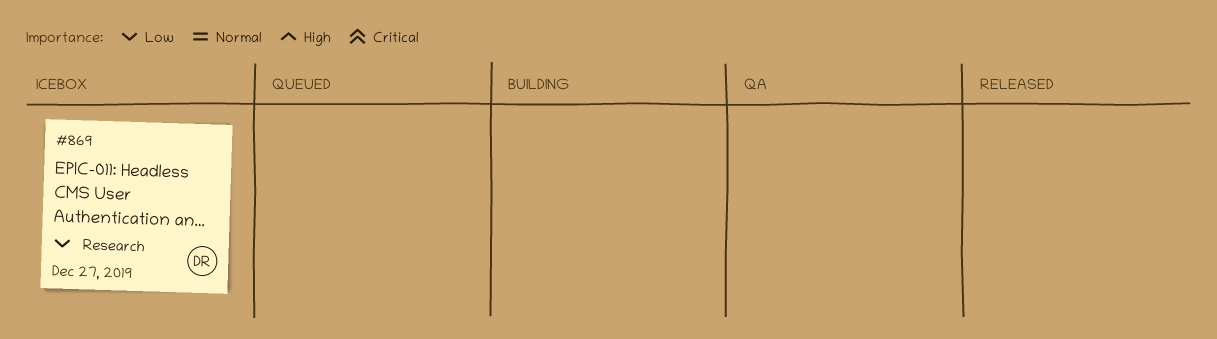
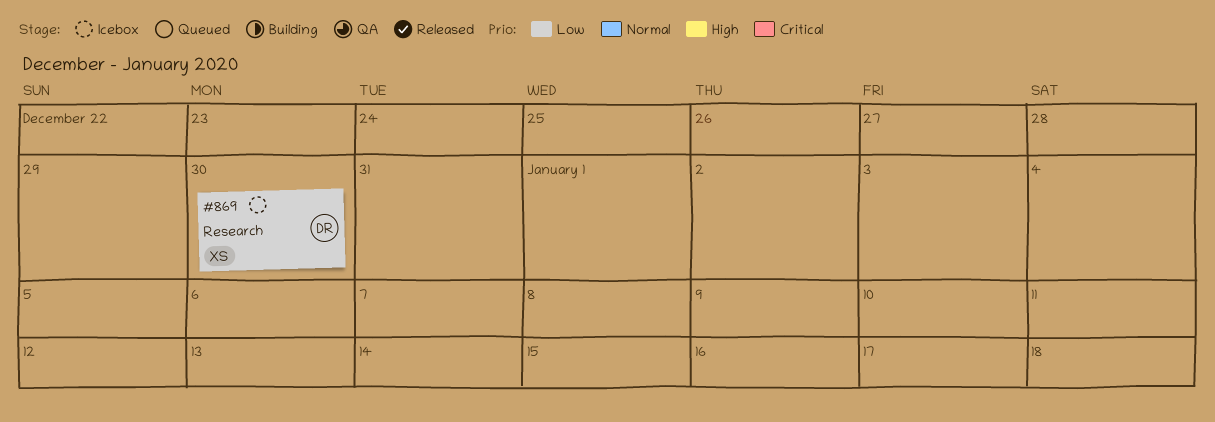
#869, due: Dec 27 -> Dec 30

